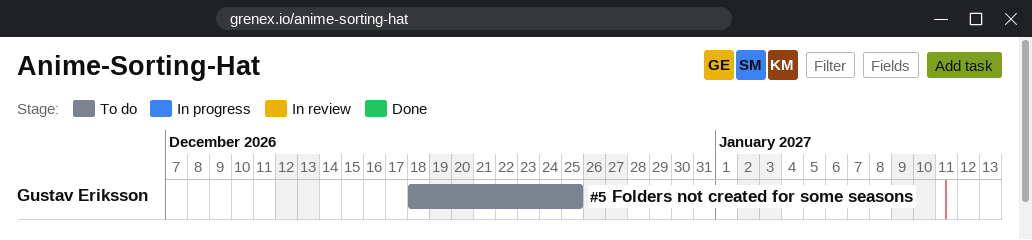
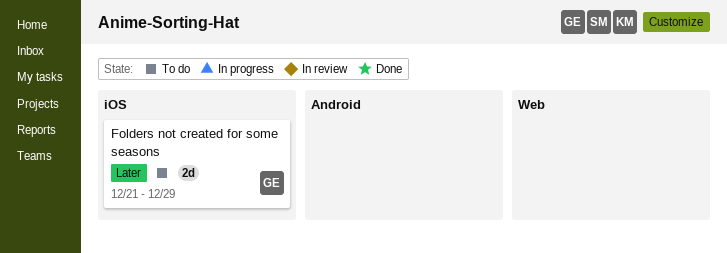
Folders not created for some seasons, start: Dec 18 -> Dec 21
Folders not created for some seasons, due: Dec 25 -> Dec 29

